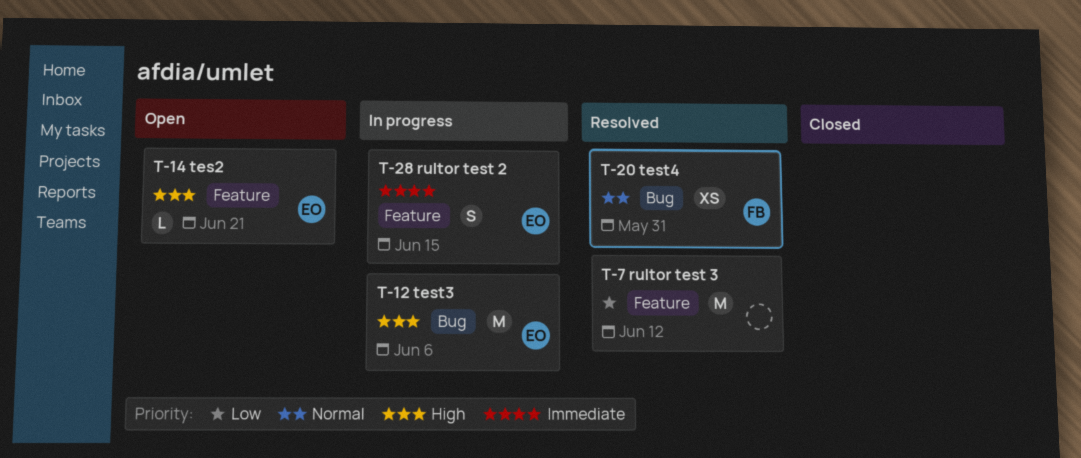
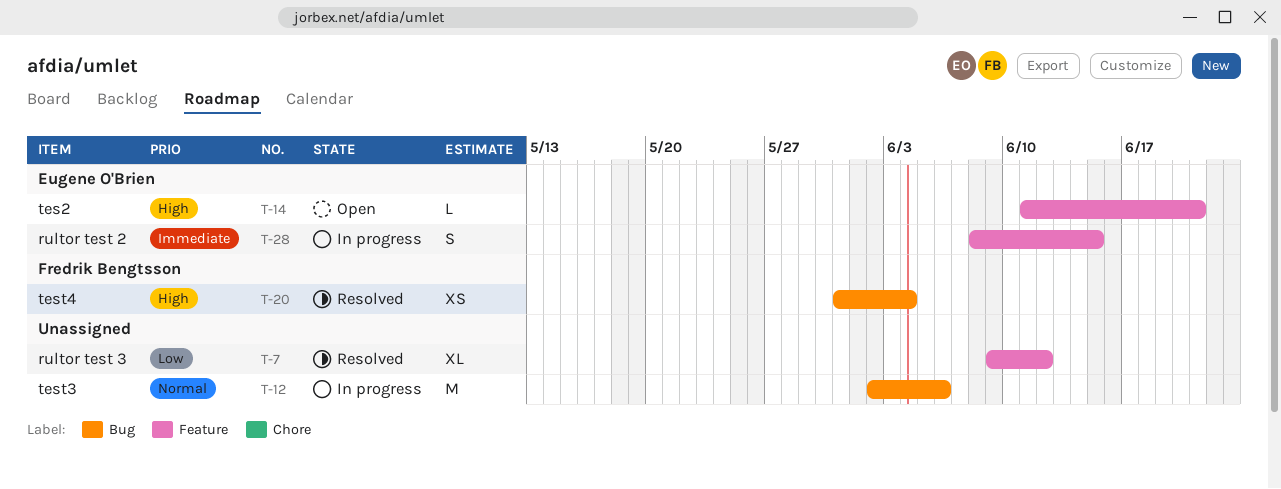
T-7, estimate: M -> XL
T-12, owner: Eugene O'Brien -> none
T-12, priority: High -> Normal
T-20, priority: Normal -> High
T-20, due: May 31 -> Jun 4

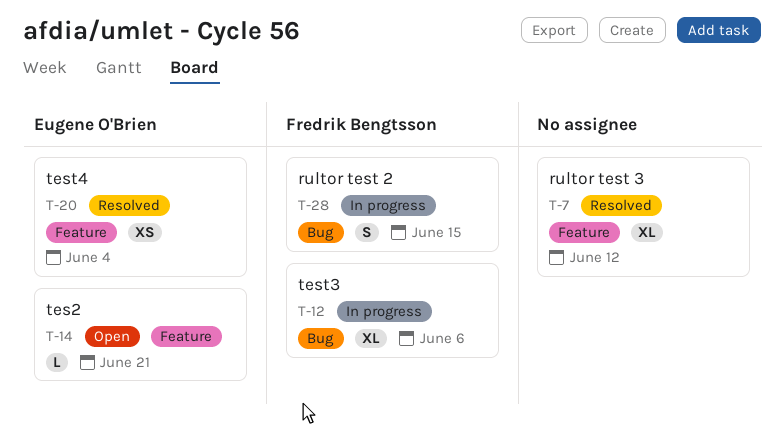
T-12, owner: none -> Fredrik Bengtsson
T-12, estimate: M -> XL
T-20, owner: Fredrik Bengtsson -> Eugene O'Brien
T-20, label: Bug -> Feature
T-28, owner: Eugene O'Brien -> Fredrik Bengtsson
T-28, label: Feature -> Bug

